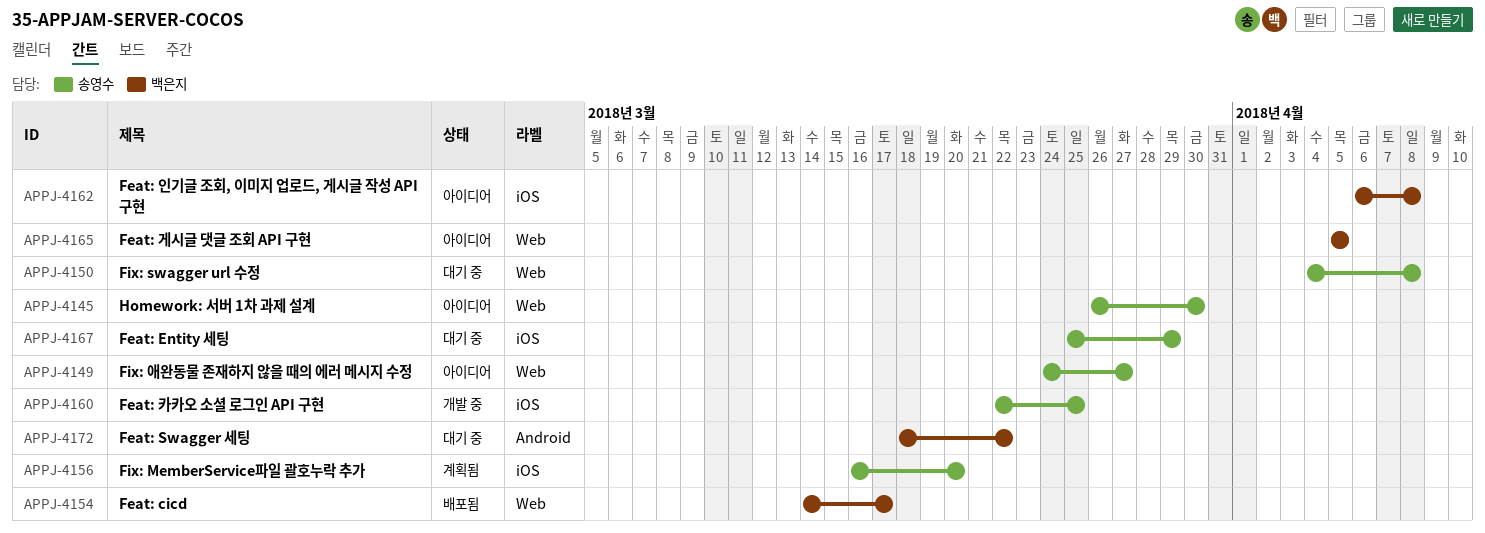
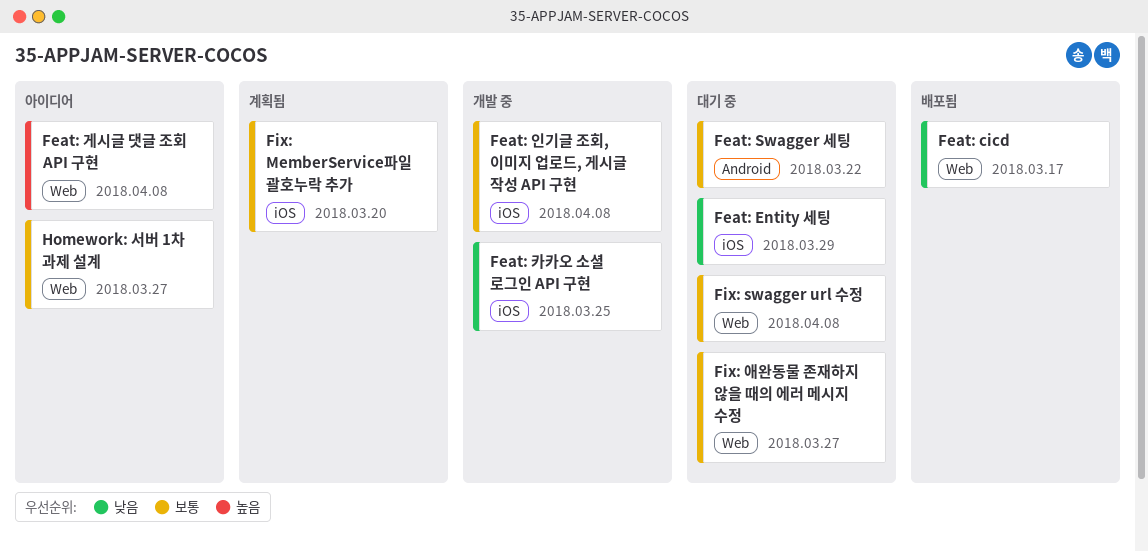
Feat: 게시글 댓글 조회 API 구현, due: Apr 5 -> Apr 8
Feat: 인기글 조회, 이미지 업로드, 게시글 작성 API 구현, status: 아이디어 -> 개발 중
Fix: 애완동물 존재하지 않을 때의 에러 메시지 수정, status: 아이디어 -> 대기 중
Homework: 서버 1차 과제 설계, due: Mar 30 -> Mar 27

